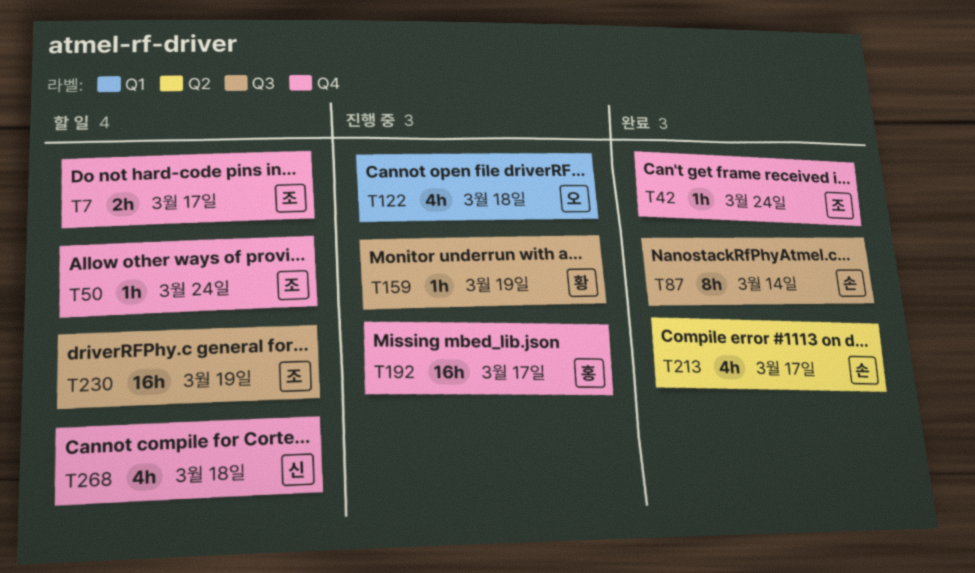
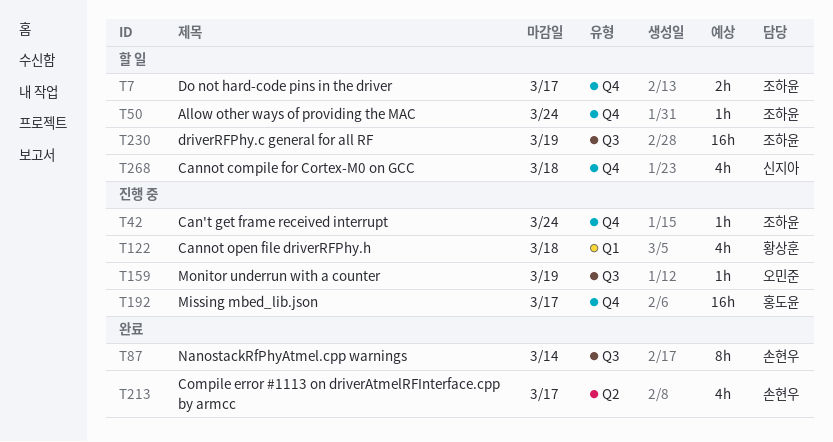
T42, status: 완료 -> 진행 중
T122, owner: 오민준 -> 황상훈
T159, owner: 황상훈 -> 오민준

